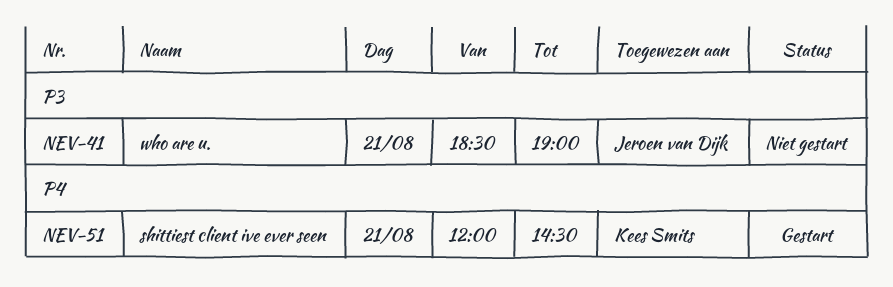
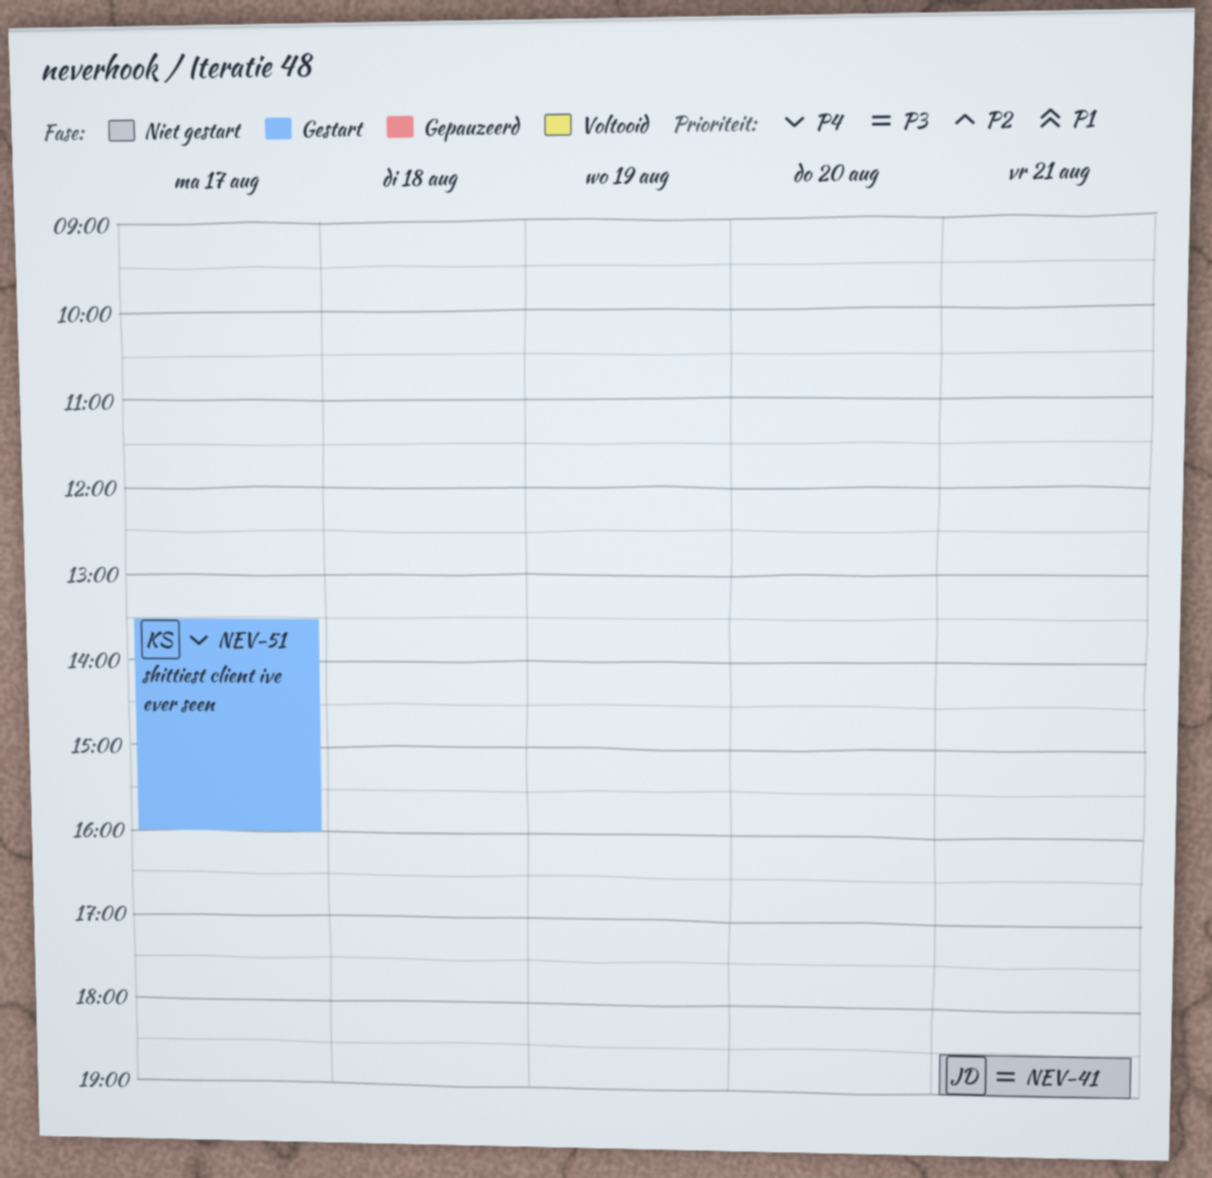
NEV-51, day: Aug 21 -> Aug 17
NEV-51, begins: 12:00 -> 13:30
NEV-51, ends: 14:30 -> 16:00

